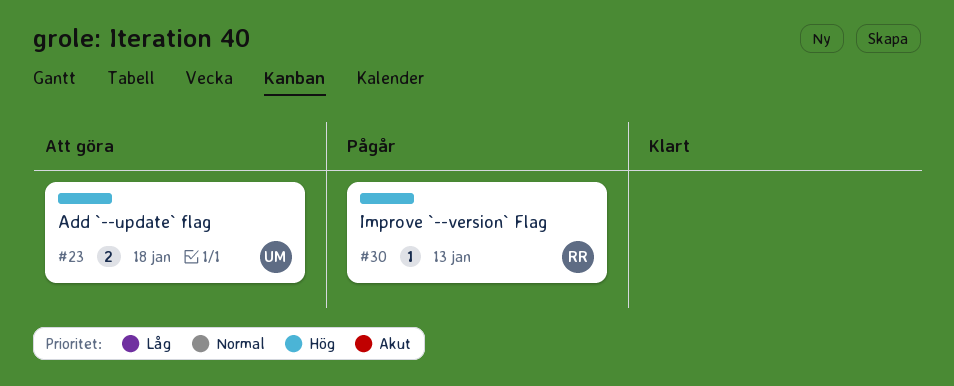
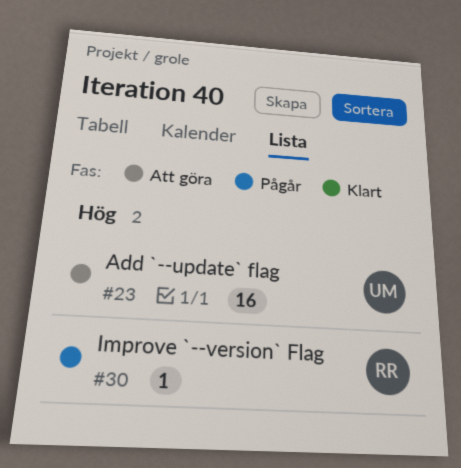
#23, estimate: 2 -> 16

